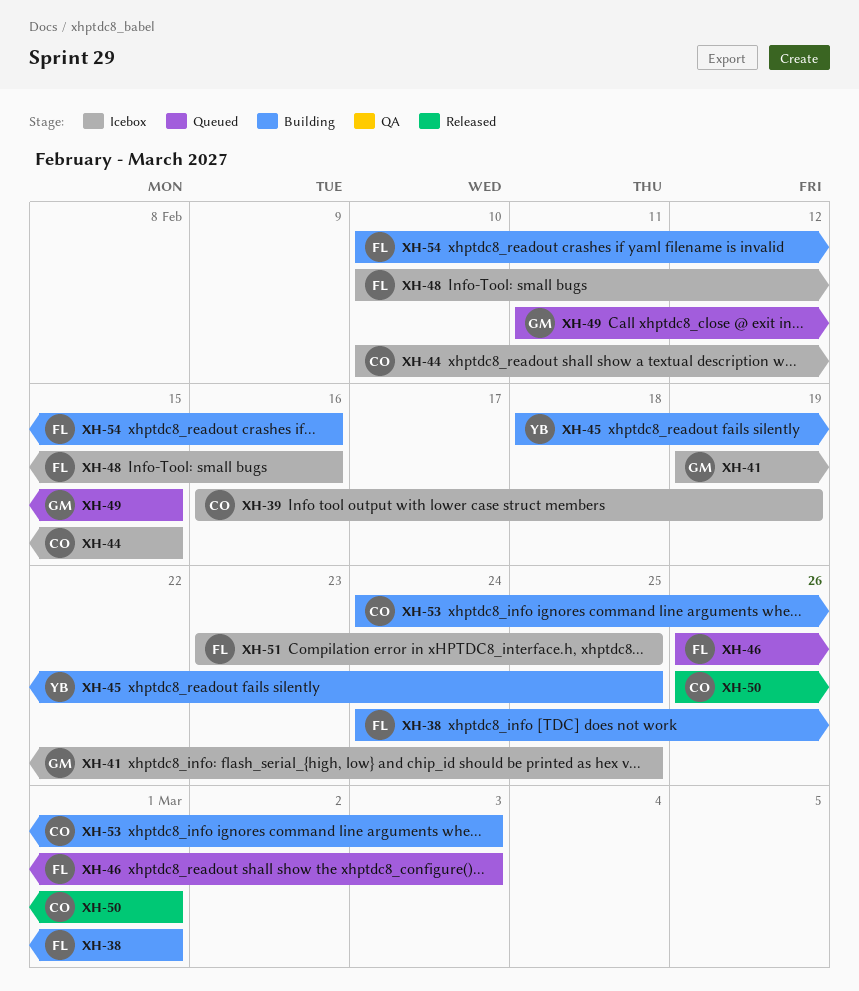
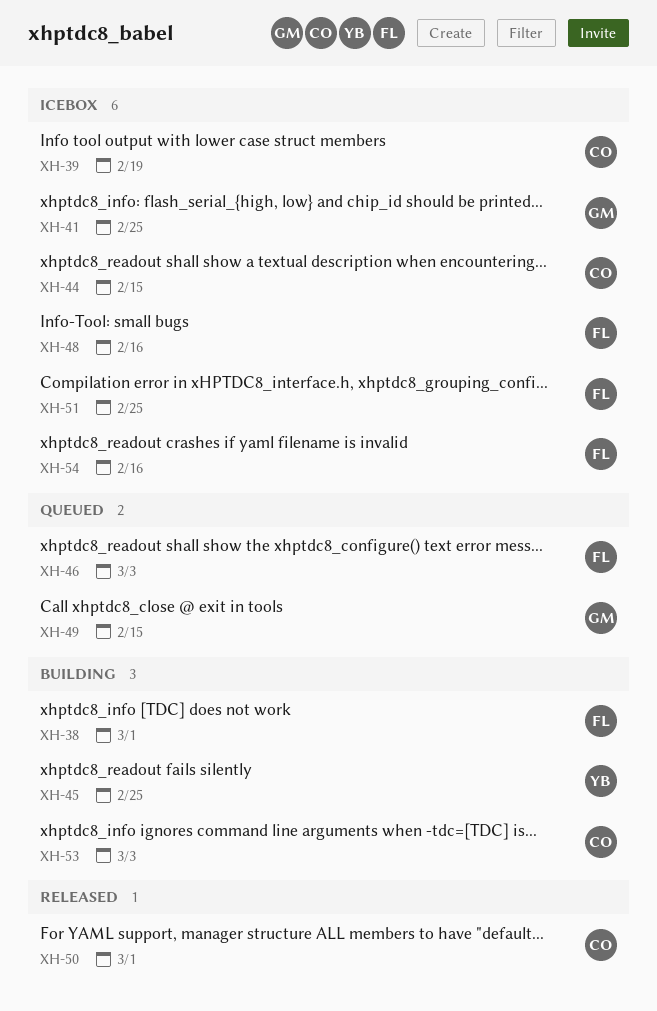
XH-54, status: Building -> Icebox

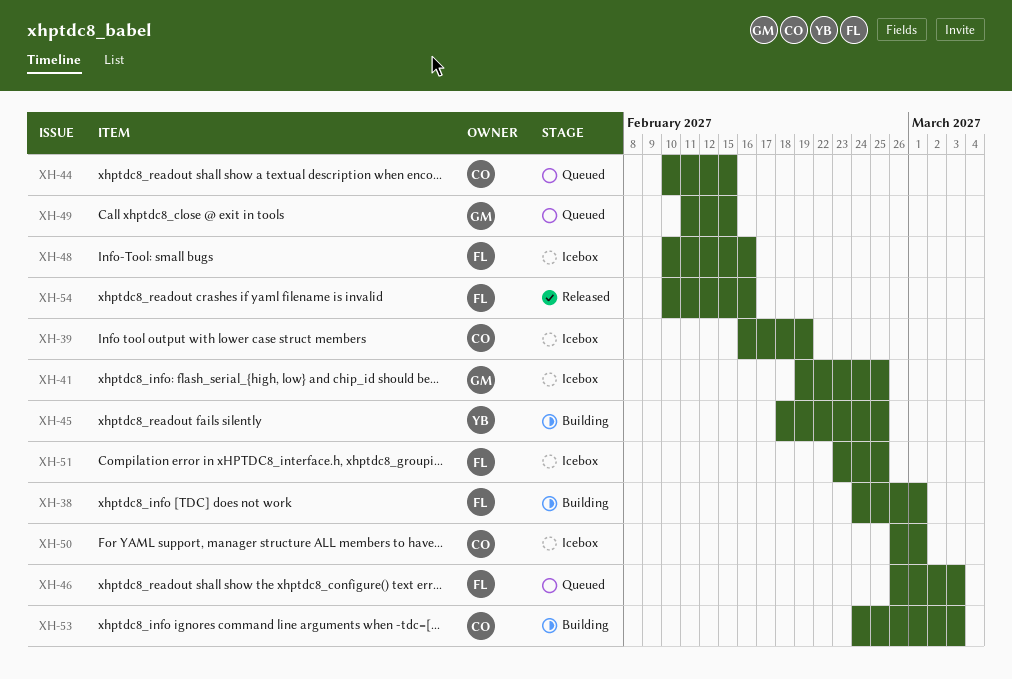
XH-44, status: Icebox -> Queued
XH-50, status: Released -> Icebox
XH-54, status: Icebox -> Released

